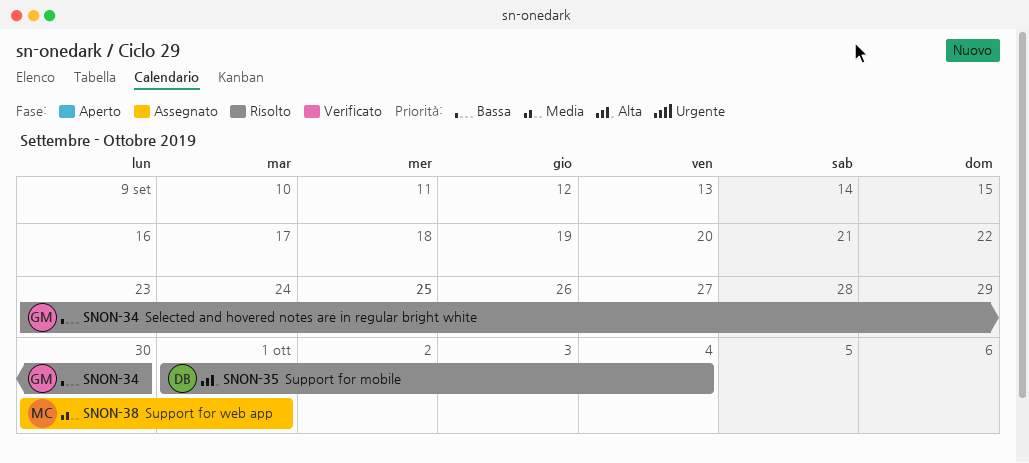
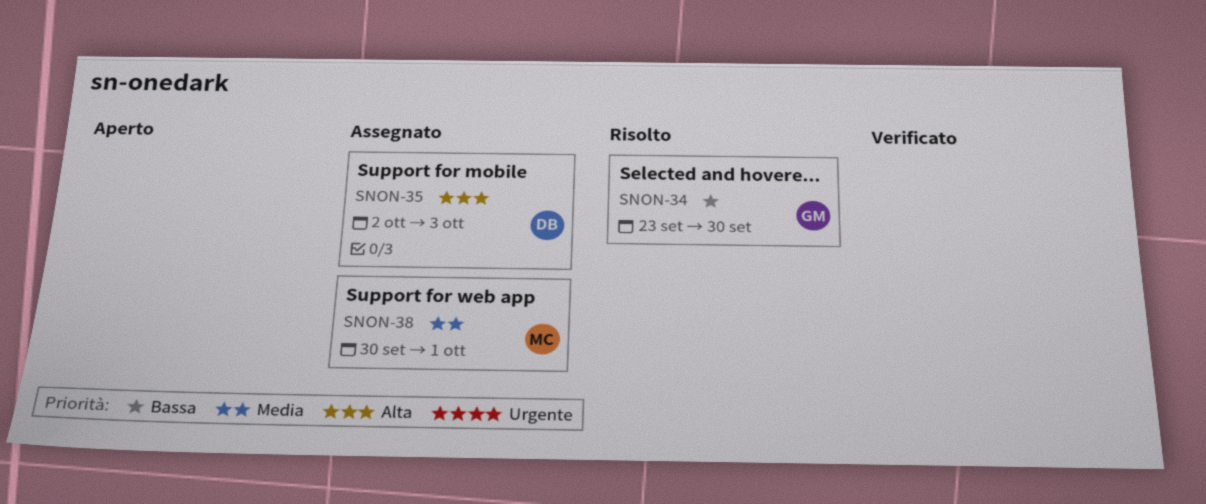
SNON-35, status: Risolto -> Assegnato
SNON-35, start: Oct 1 -> Oct 2
SNON-35, due: Oct 4 -> Oct 3

